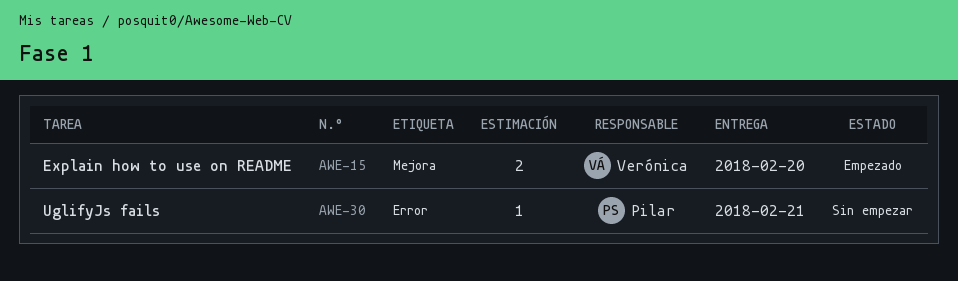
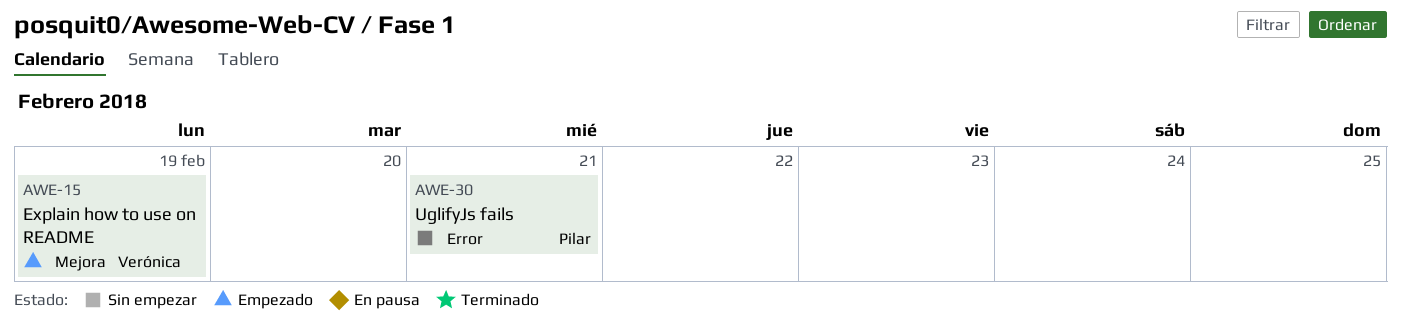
AWE-15, due: Feb 20 -> Feb 19

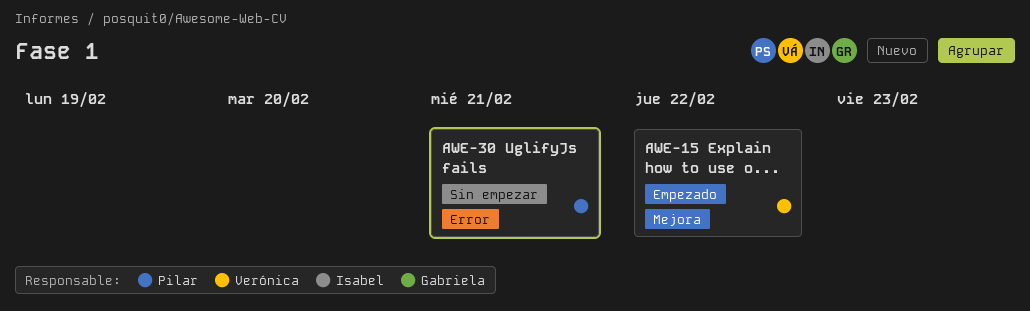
AWE-15, due: Feb 19 -> Feb 22

